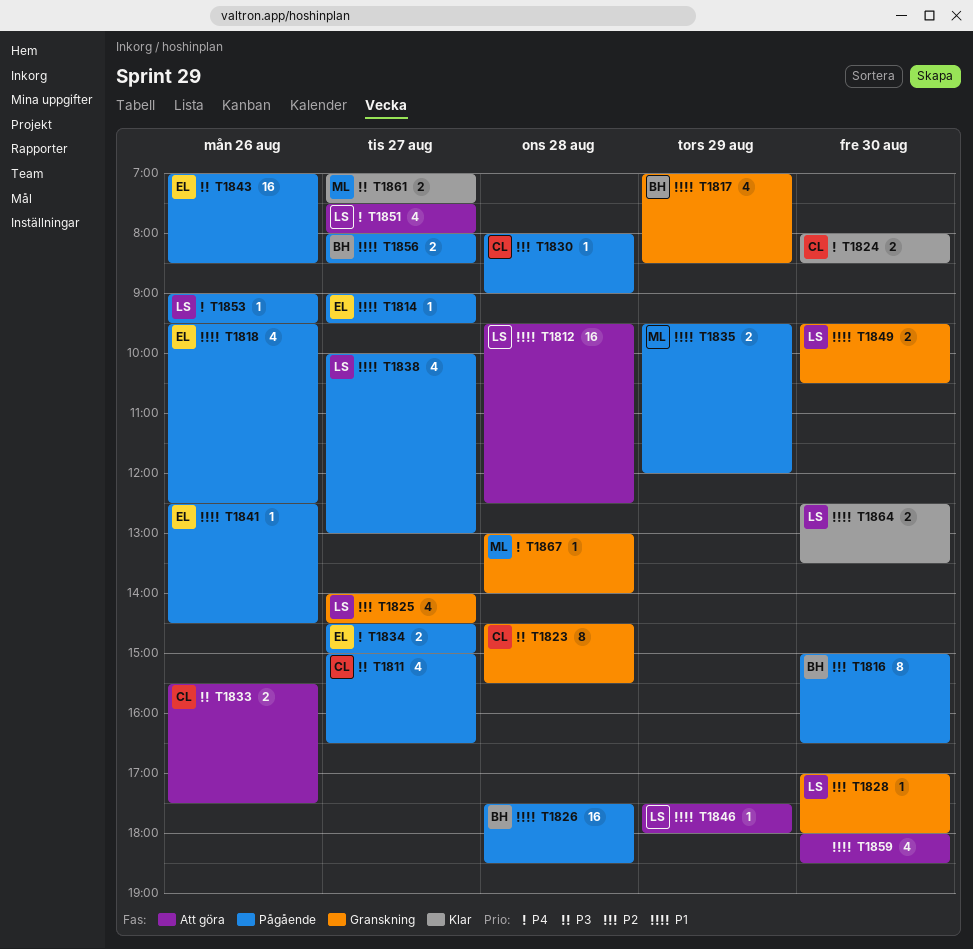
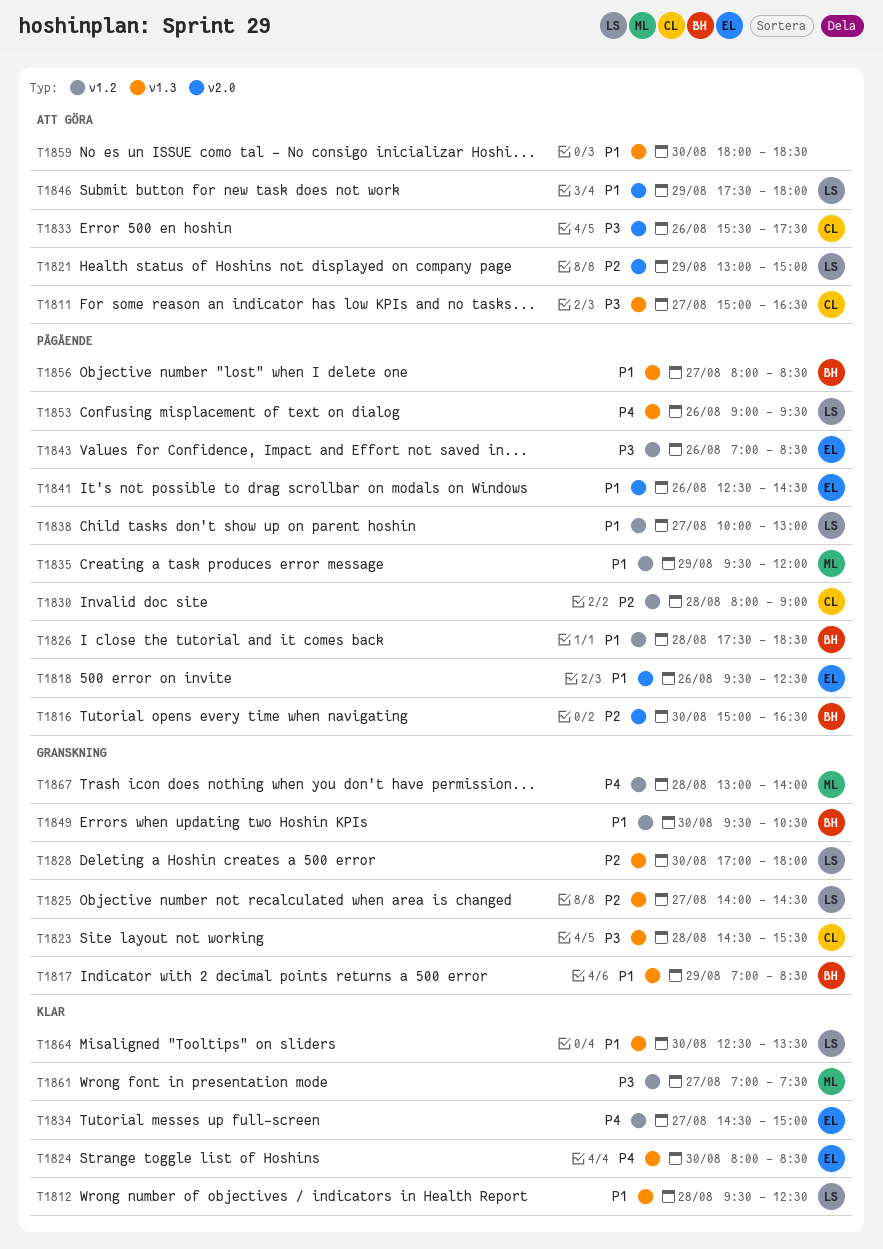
T1811, status: Pågående -> Att göra
T1812, status: Att göra -> Klar
T1814: present -> none
T1821: none -> present
T1824, owner: CL -> EL
T1834, status: Pågående -> Klar
T1849, owner: LS -> BH
T1851: present -> none

